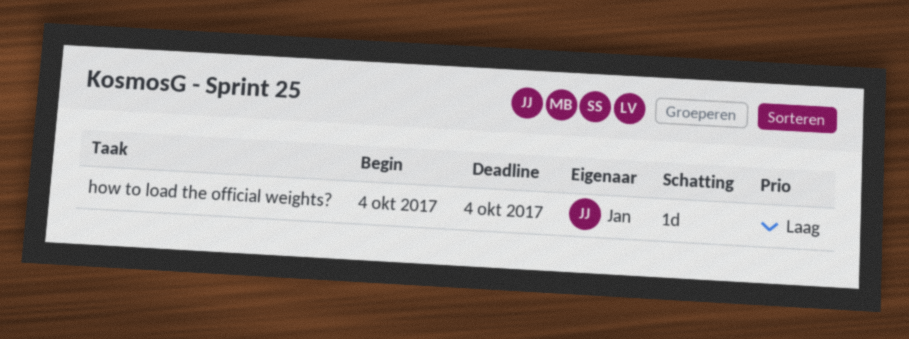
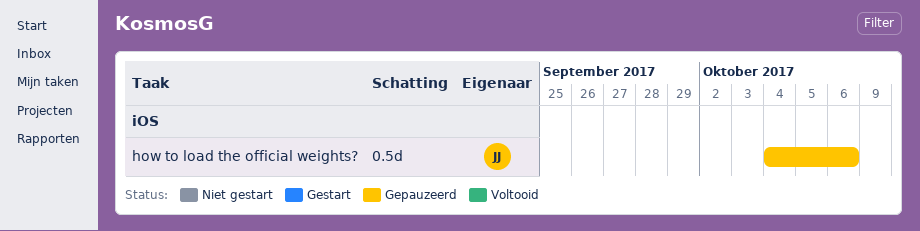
how to load the official weights?, estimate: 1d -> 0.5d
how to load the official weights?, due: Oct 4 -> Oct 6

